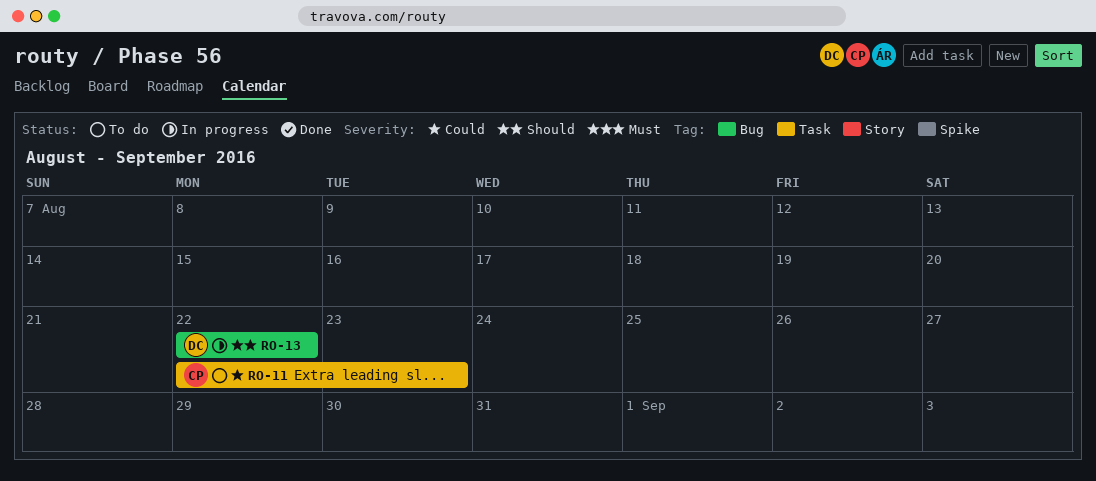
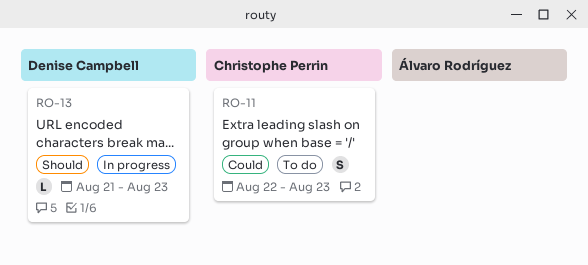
RO-13, start: Aug 22 -> Aug 21
RO-13, due: Aug 22 -> Aug 23

